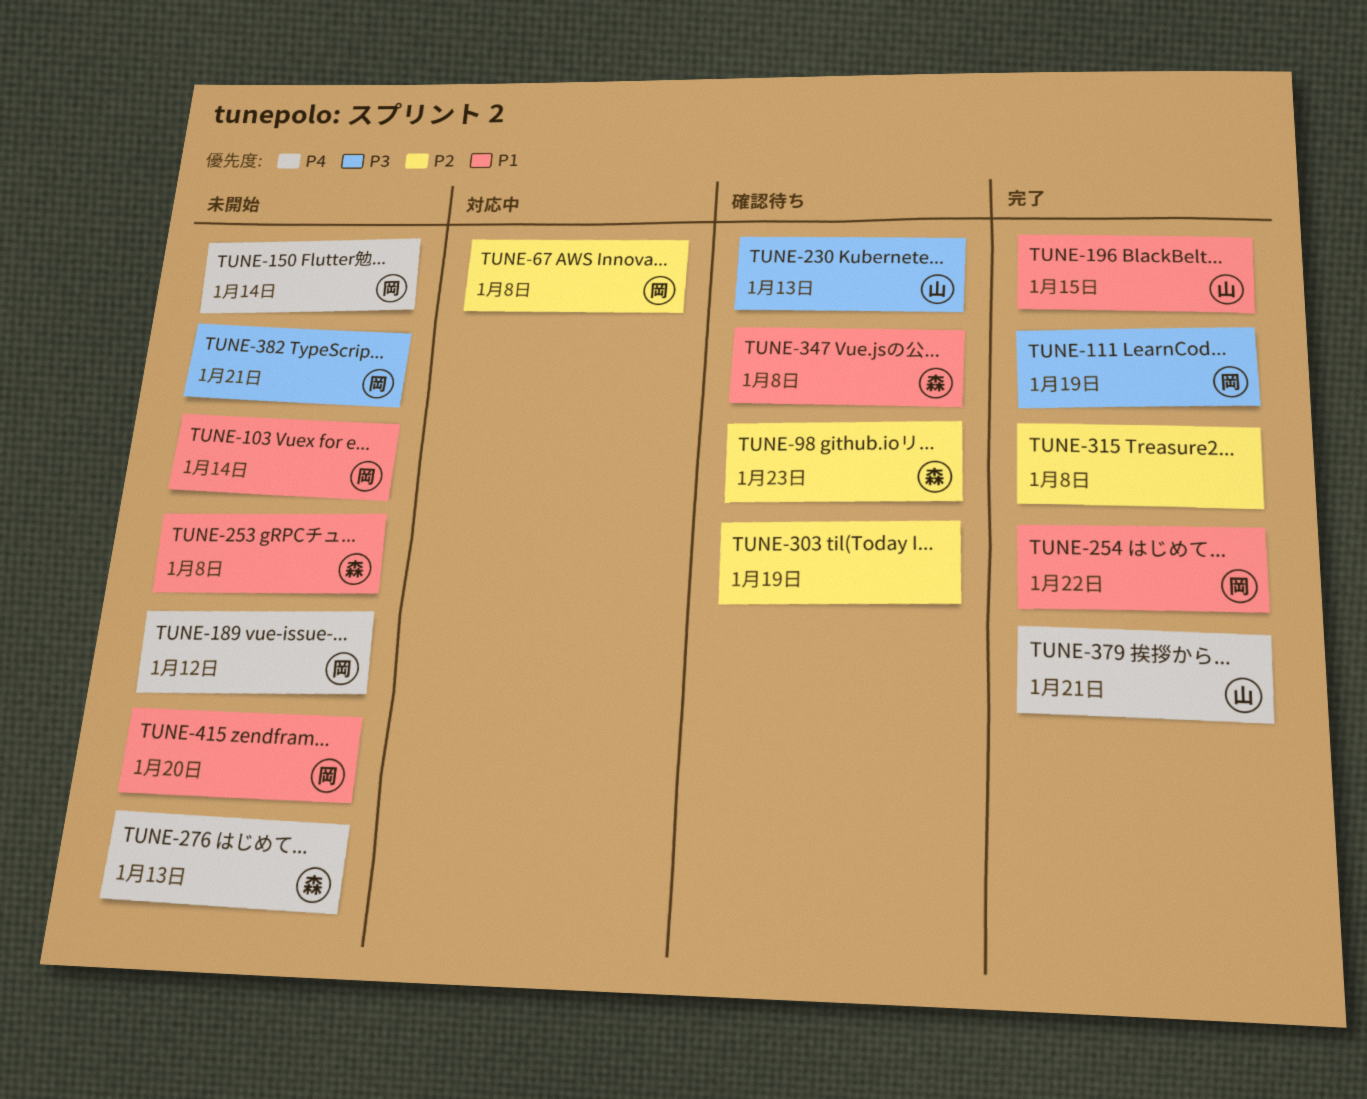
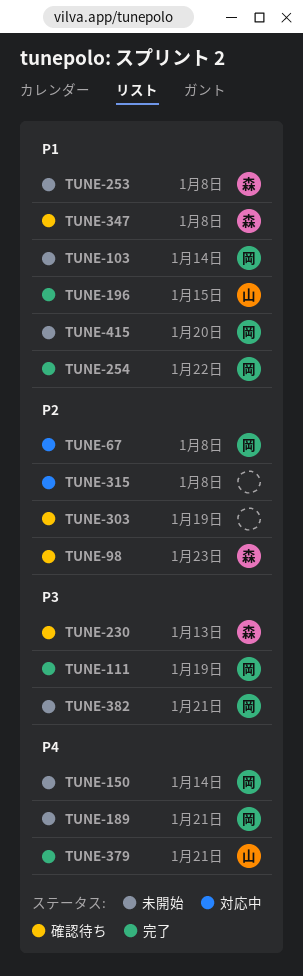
TUNE-189, due: Jan 12 -> Jan 21
TUNE-230, owner: 山 -> 森
TUNE-276: present -> none
TUNE-315, status: 完了 -> 対応中

